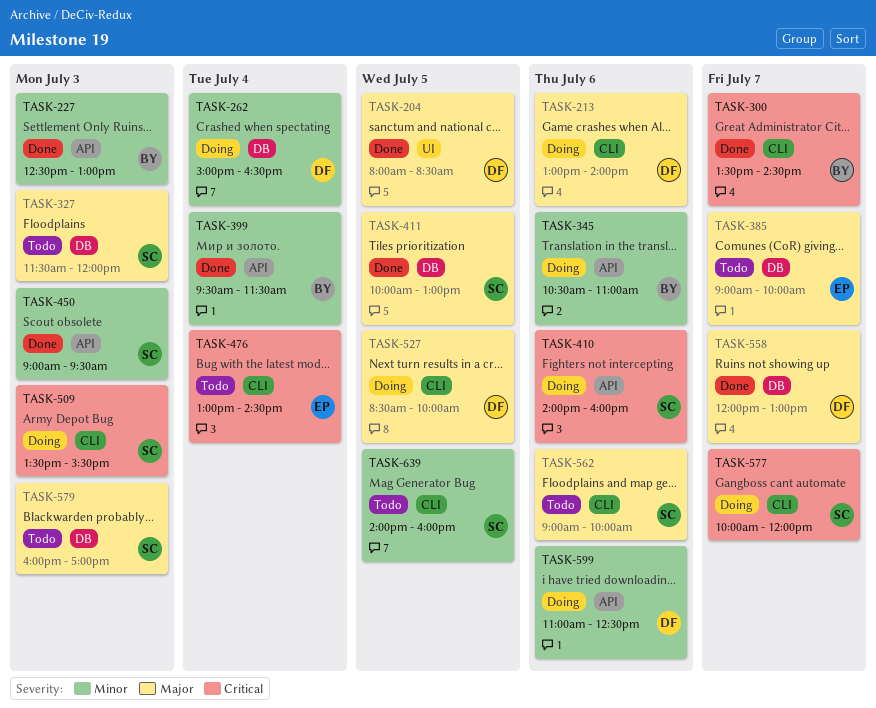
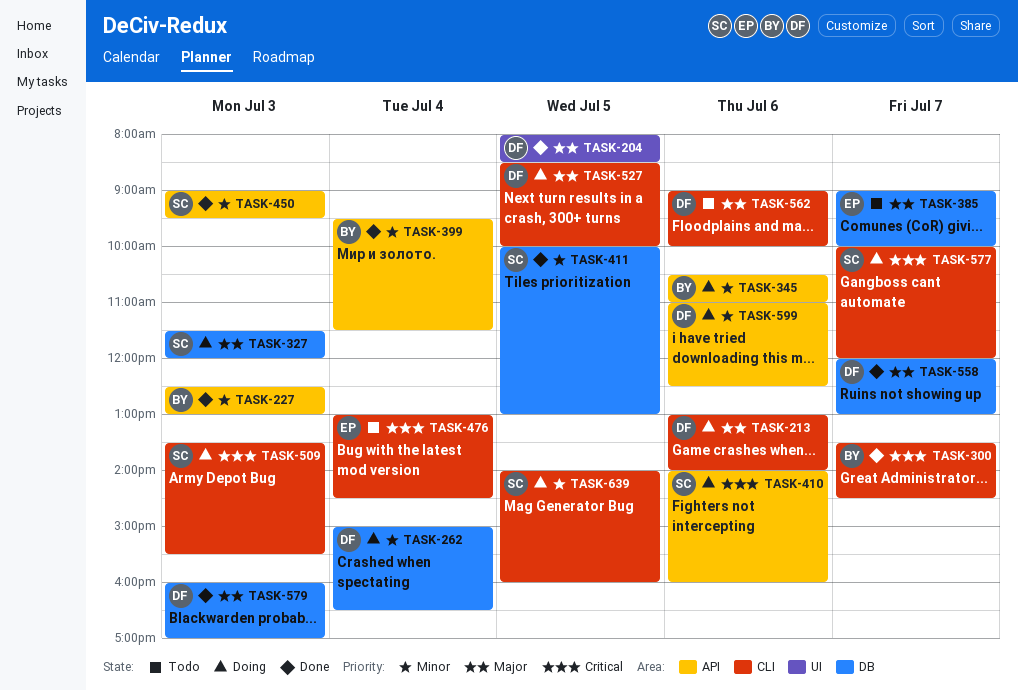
TASK-327, status: Todo -> Doing
TASK-411, priority: Major -> Minor
TASK-562, owner: SC -> DF
TASK-579, status: Todo -> Done
TASK-579, owner: SC -> DF
TASK-639, status: Todo -> Doing

